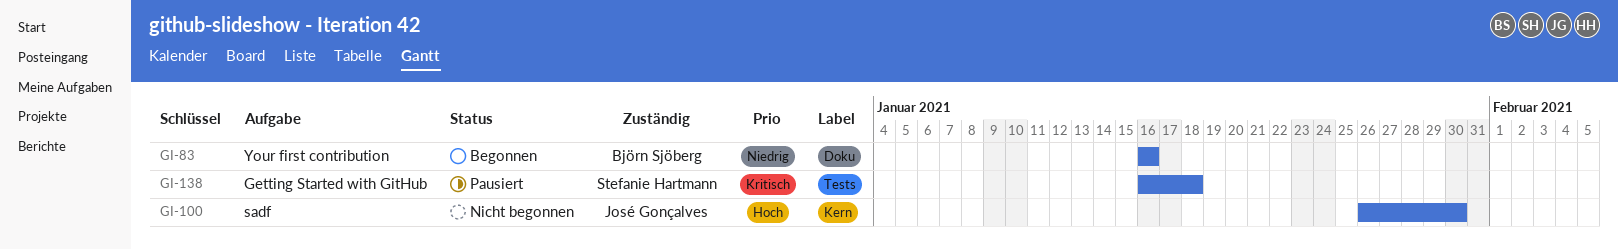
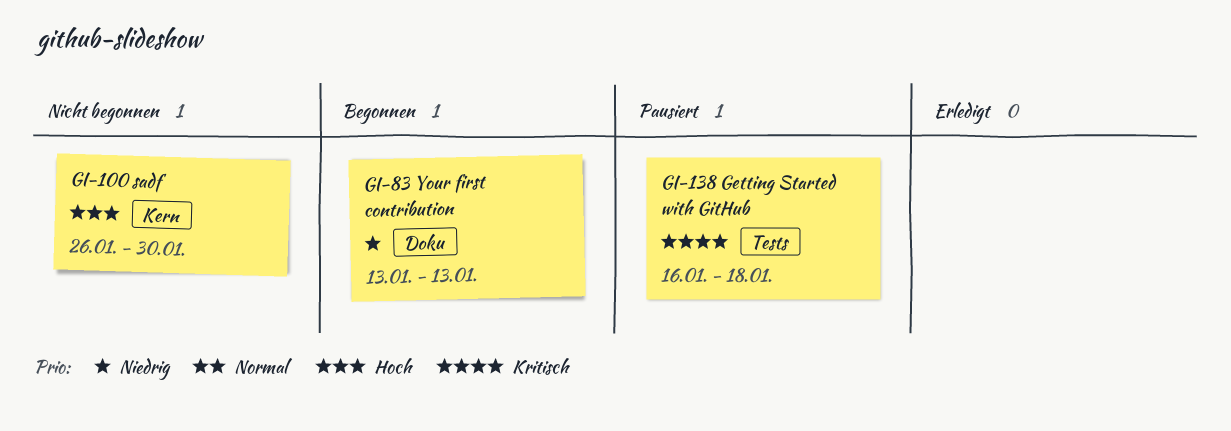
GI-83, start: Jan 16 -> Jan 13
GI-83, due: Jan 16 -> Jan 13

